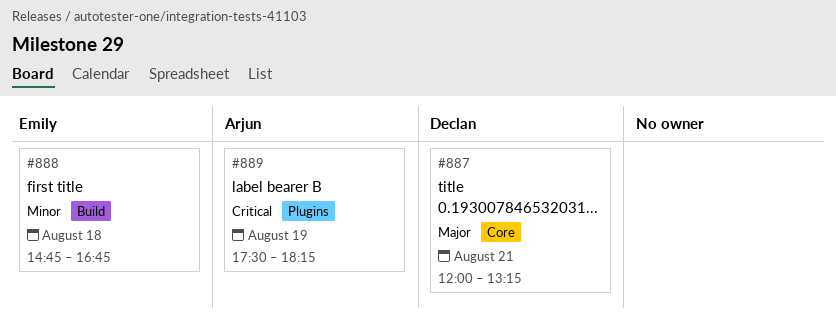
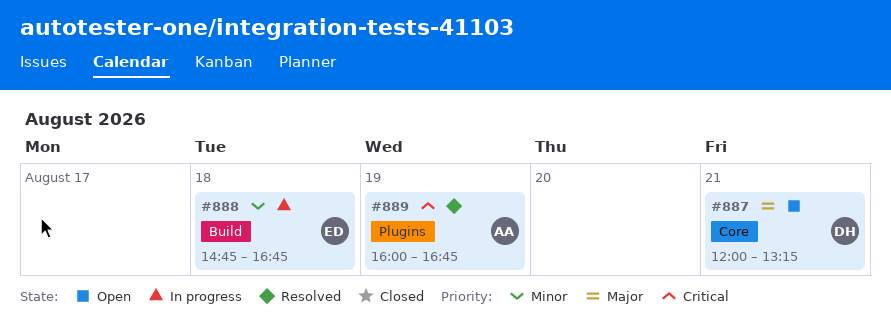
#889, begins: 17:30 -> 16:00
#889, ends: 18:15 -> 16:45

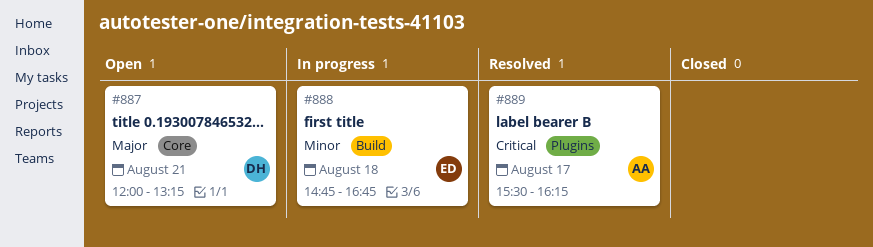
#889, day: Aug 19 -> Aug 17
#889, begins: 16:00 -> 15:30
#889, ends: 16:45 -> 16:15

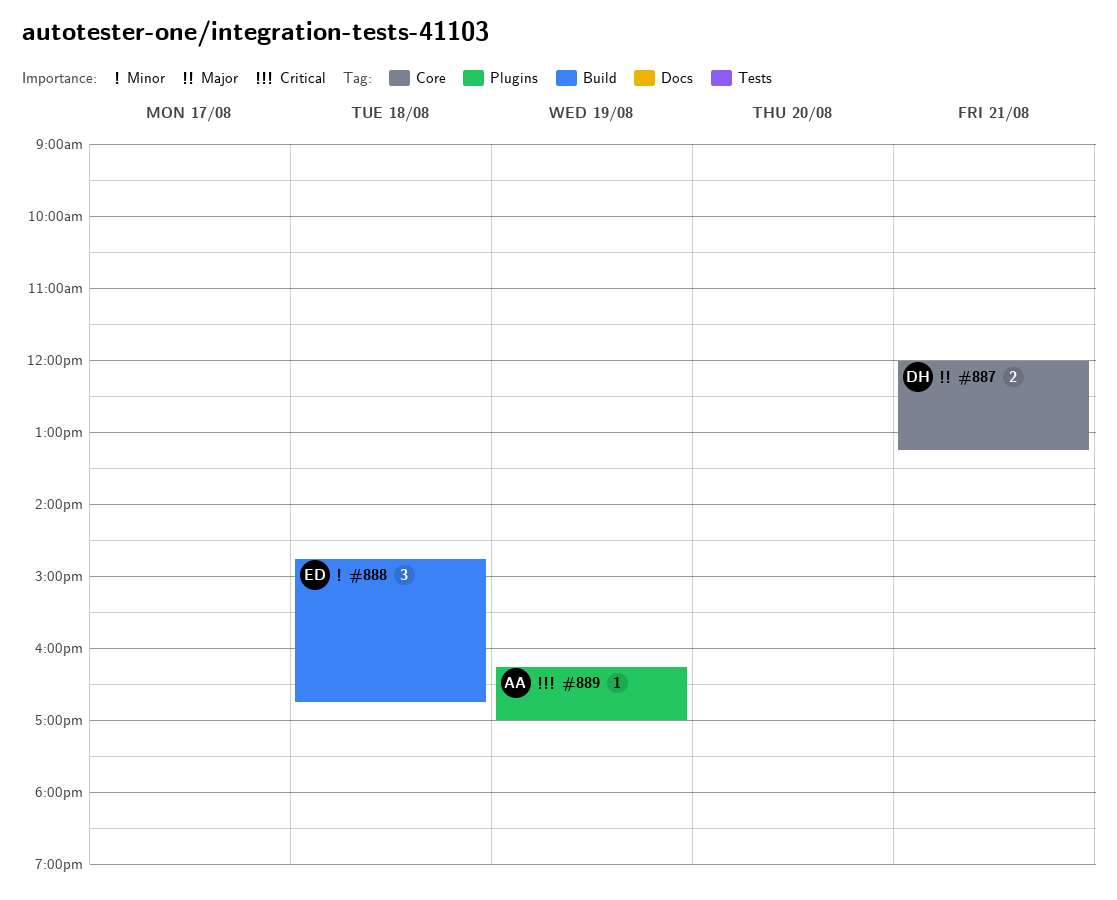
#889, day: Aug 17 -> Aug 19
#889, begins: 15:30 -> 16:15
#889, ends: 16:15 -> 17:00

